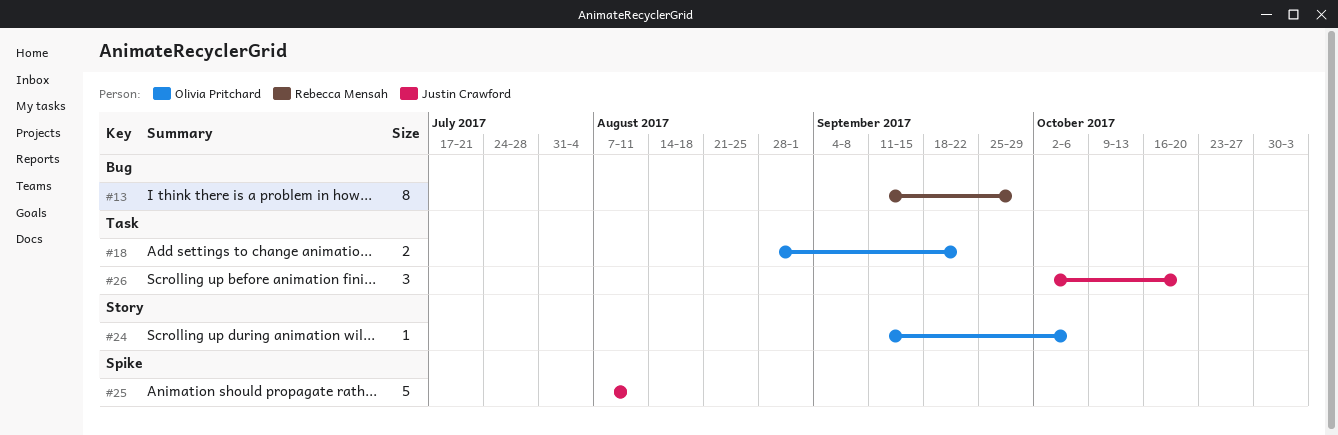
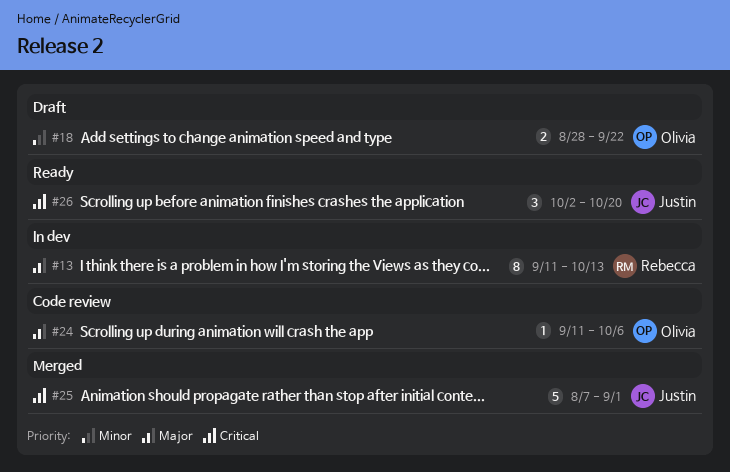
#13, due: Sep 29 -> Oct 13
#25, due: Aug 11 -> Sep 1

